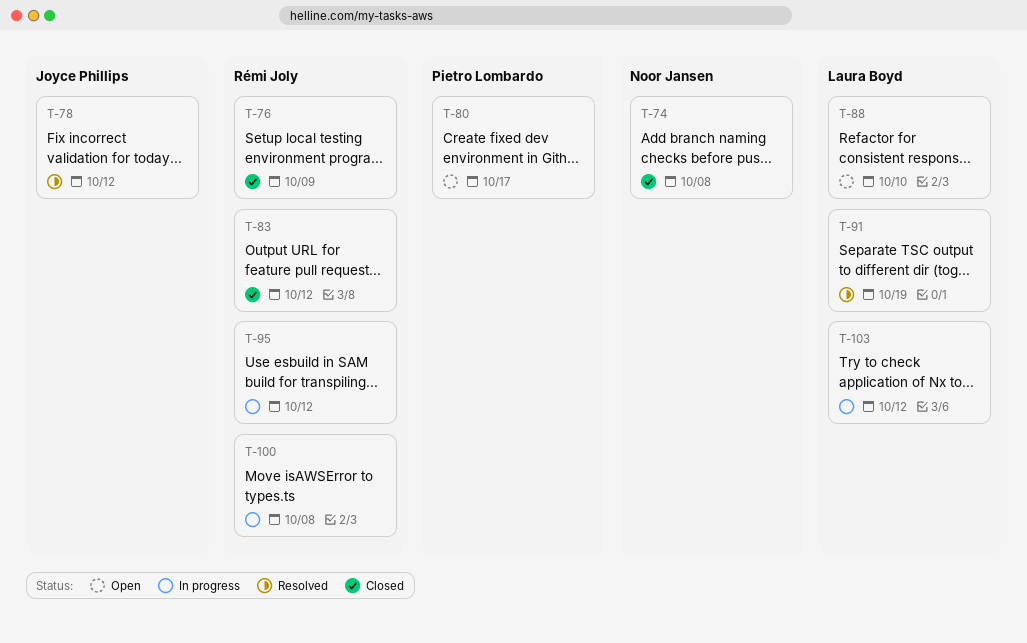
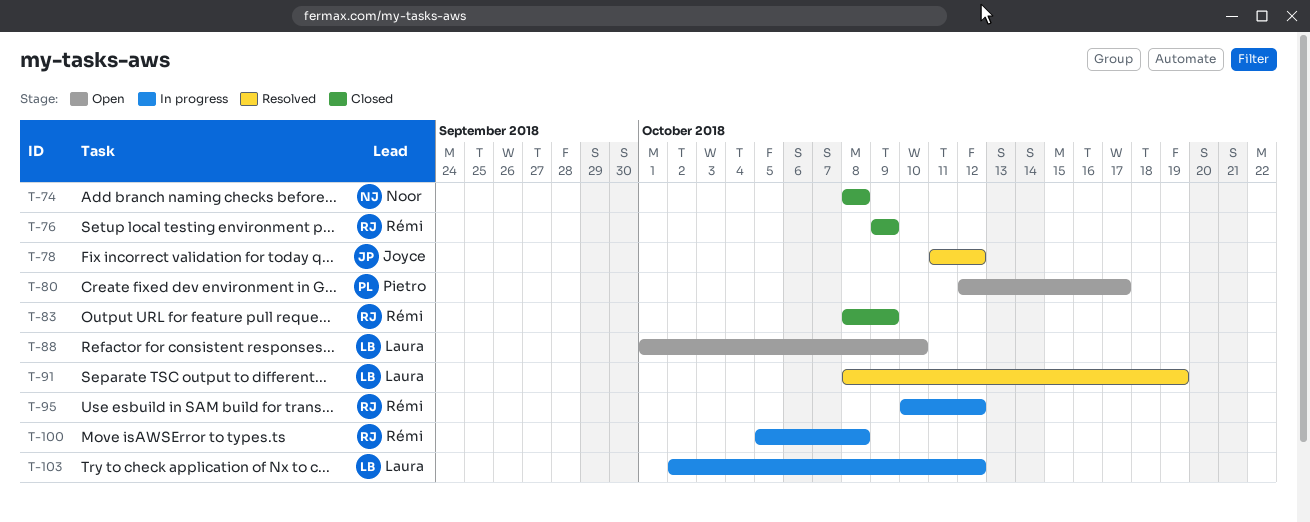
T-83, due: Oct 12 -> Oct 9

